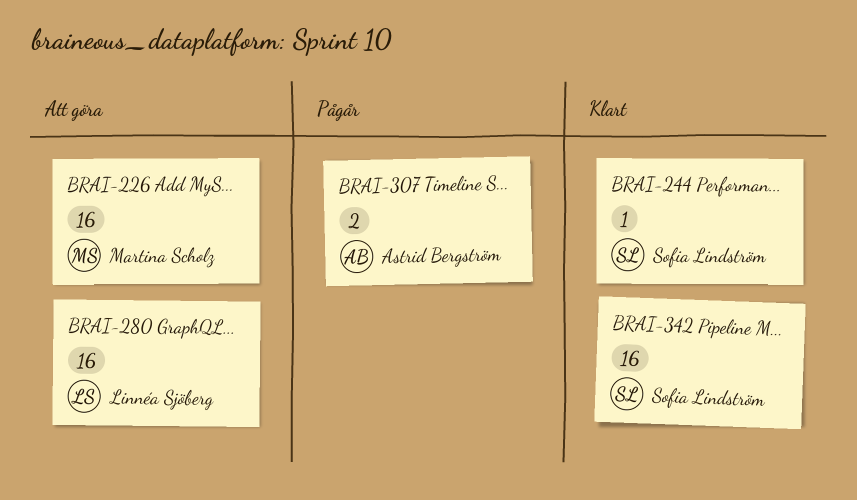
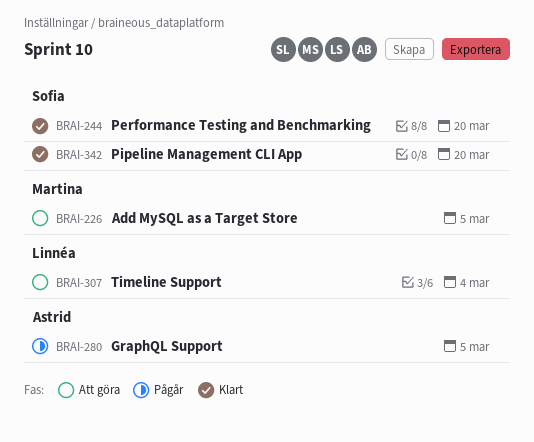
BRAI-280, status: Att göra -> Pågår
BRAI-280, owner: Linnéa Sjöberg -> Astrid Bergström
BRAI-307, status: Pågår -> Att göra
BRAI-307, owner: Astrid Bergström -> Linnéa Sjöberg

